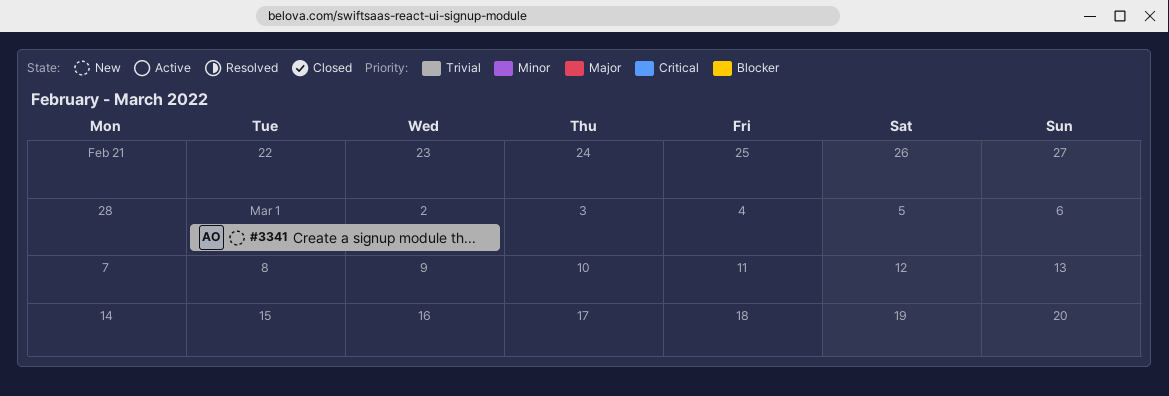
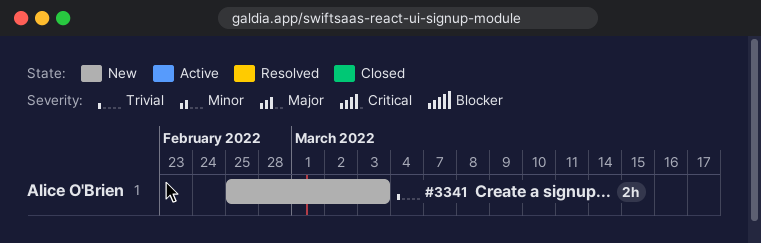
#3341, start: Mar 1 -> Feb 25
#3341, due: Mar 2 -> Mar 3

